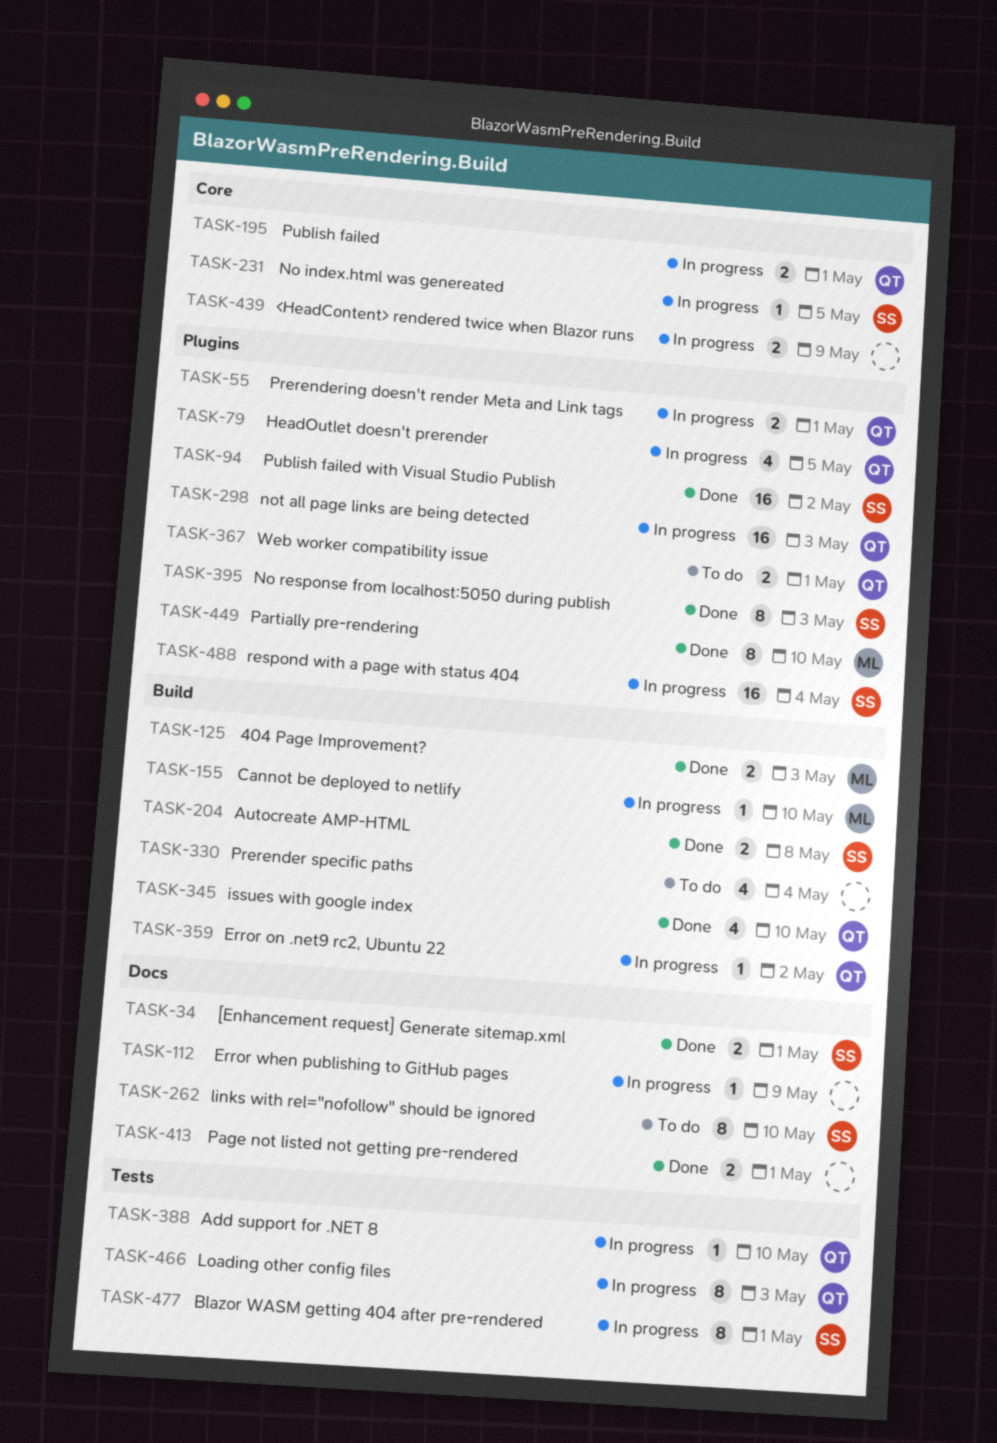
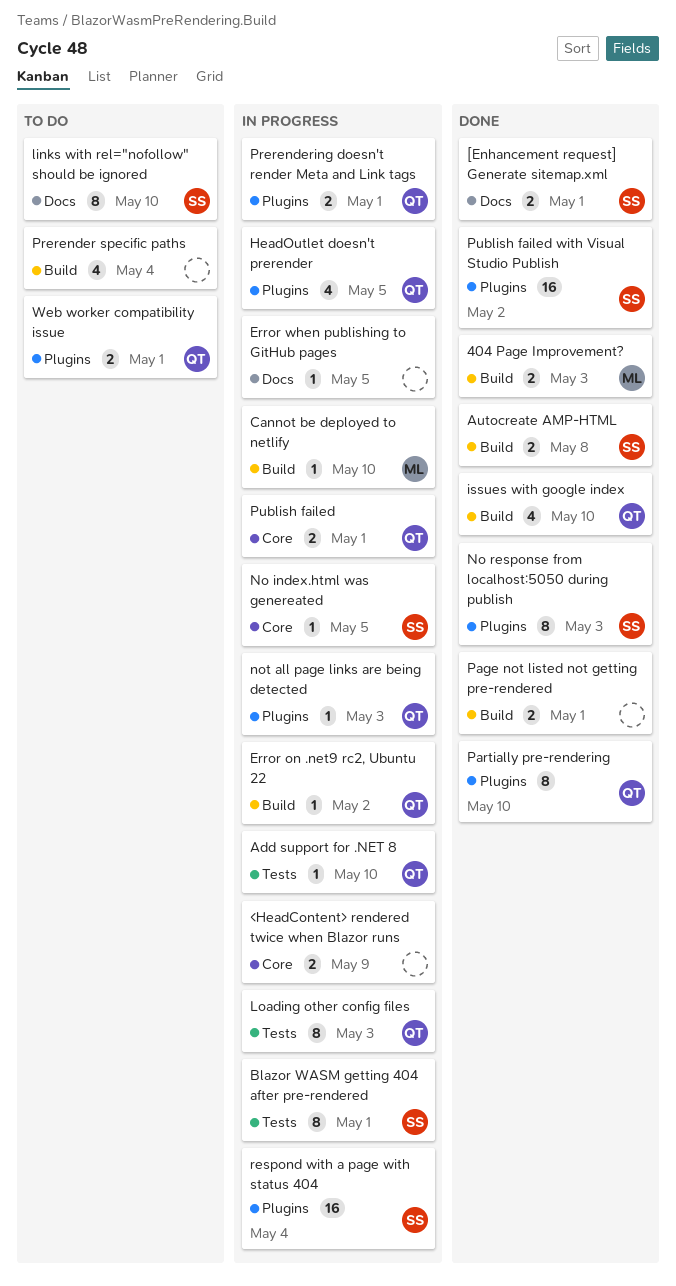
Error when publishing to GitHub pages, due: May 9 -> May 5
not all page links are being detected, estimate: 16 -> 1
Page not listed not getting pre-rendered, label: Docs -> Build
Partially pre-rendering, owner: ML -> QT

